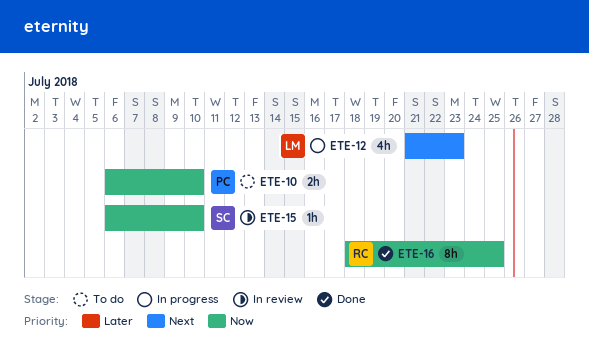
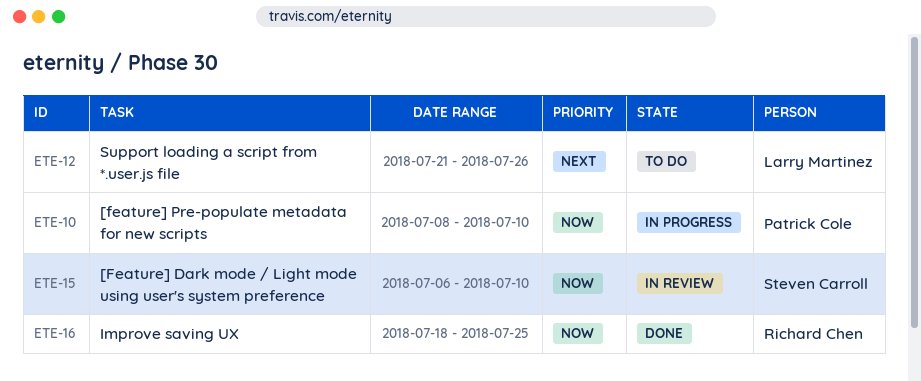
ETE-10, status: To do -> In progress
ETE-10, start: Jul 6 -> Jul 8
ETE-12, status: In progress -> To do
ETE-12, due: Jul 23 -> Jul 26

